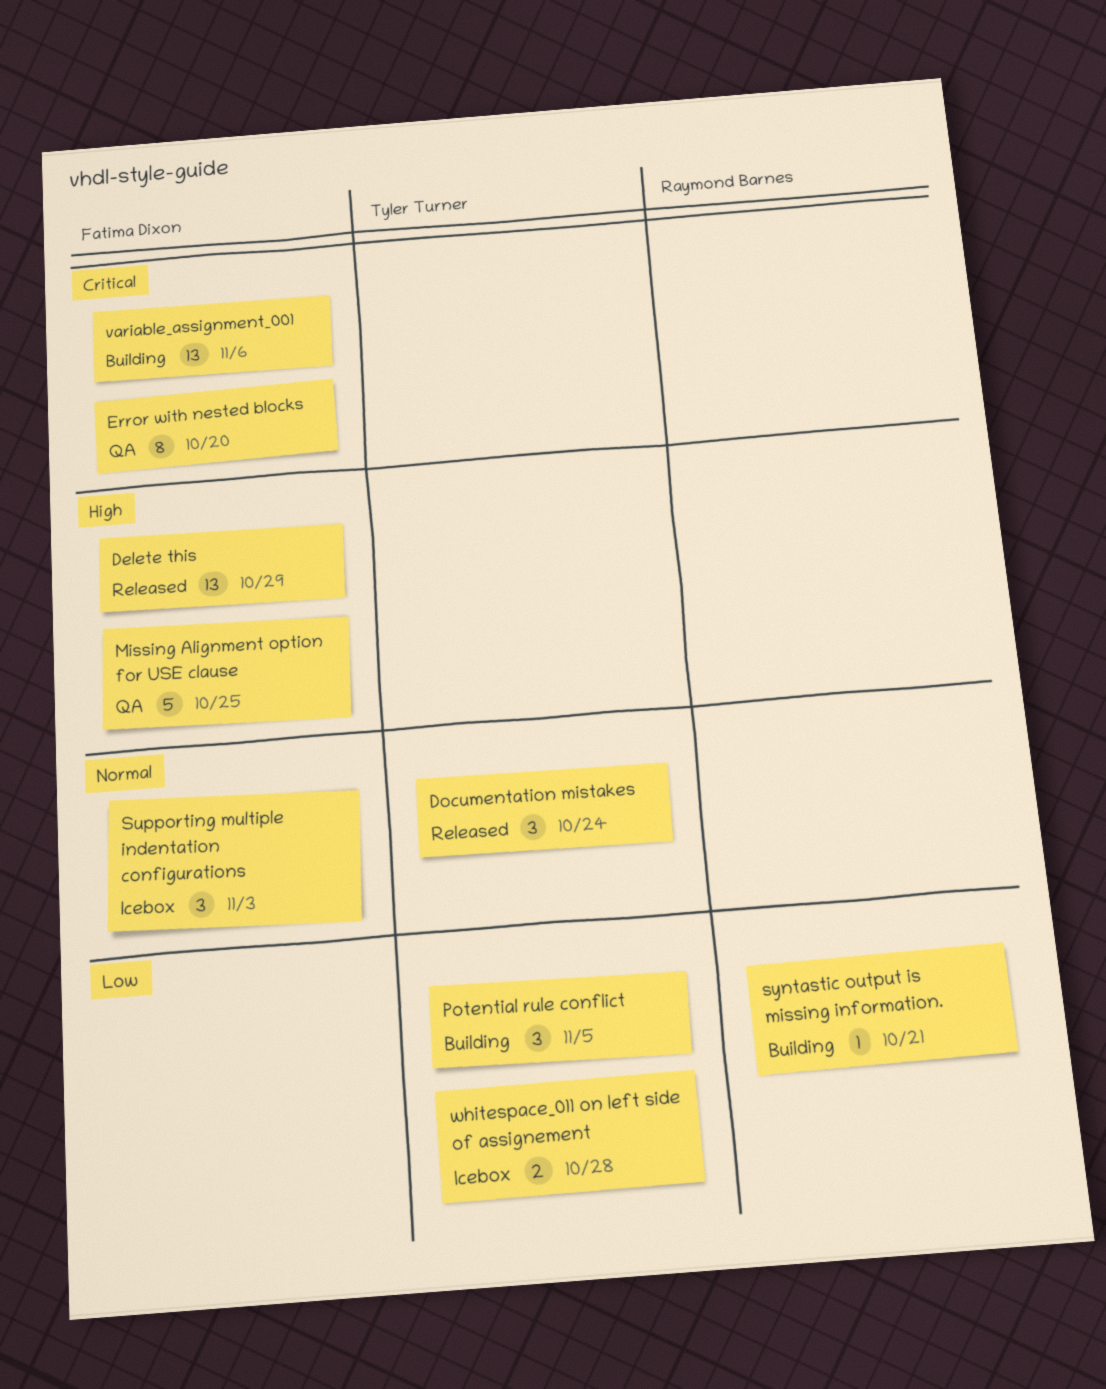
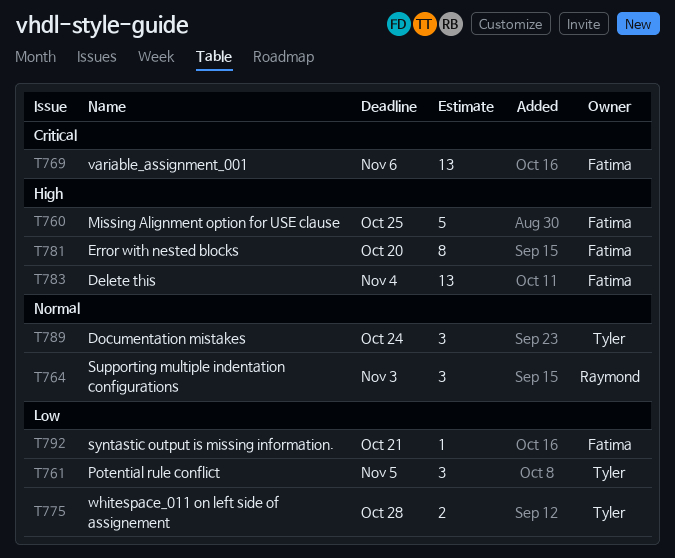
Delete this, due: Oct 29 -> Nov 4
Error with nested blocks, priority: Critical -> High
Supporting multiple indentation configurations, owner: Fatima Dixon -> Raymond Barnes
syntastic output is missing information., owner: Raymond Barnes -> Fatima Dixon

